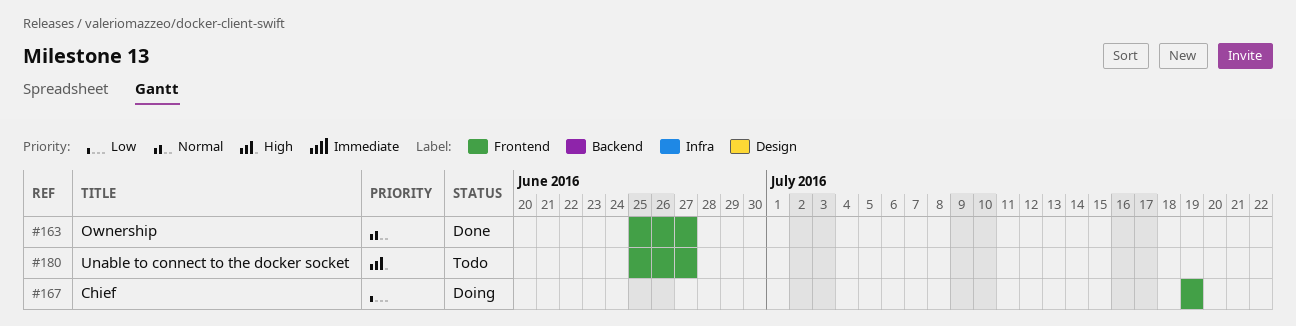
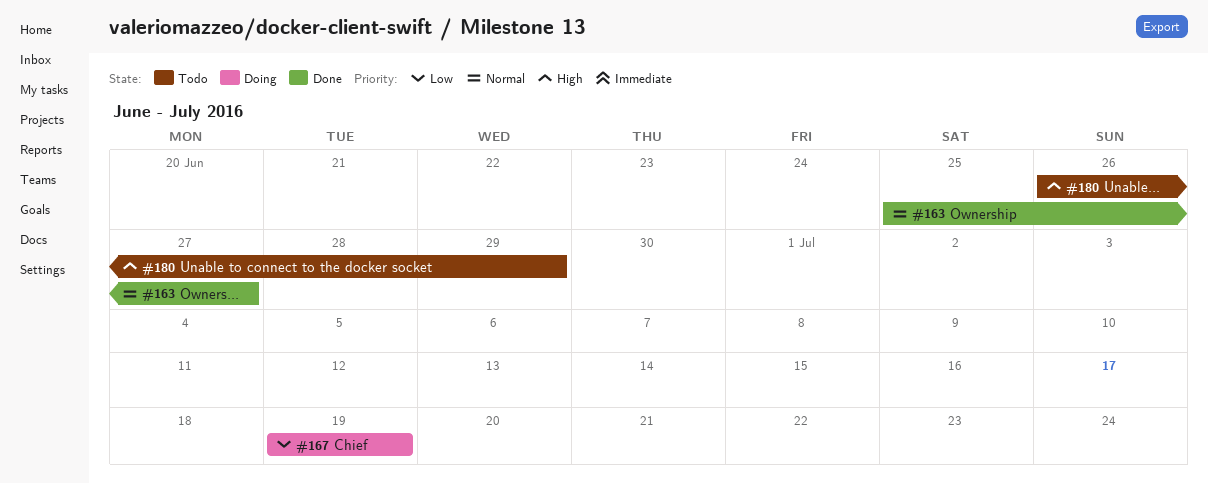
#180, start: Jun 25 -> Jun 26
#180, due: Jun 27 -> Jun 29

